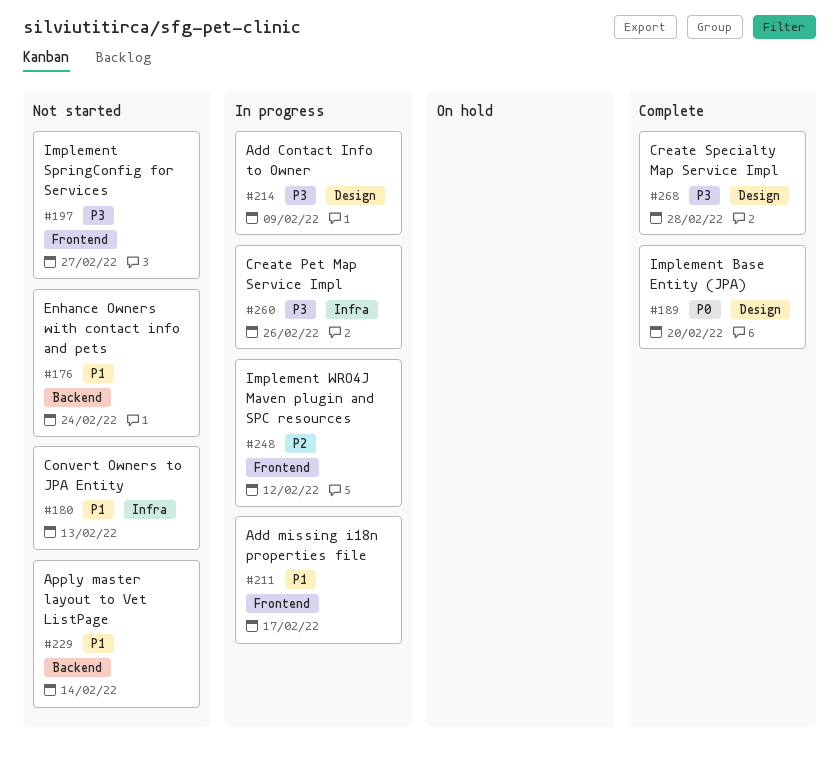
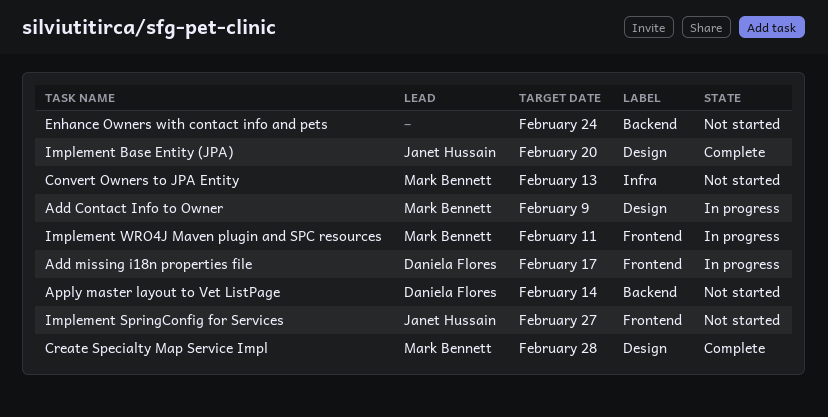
Create Pet Map Service Impl: present -> none
Implement WRO4J Maven plugin and SPC resources, due: Feb 12 -> Feb 11

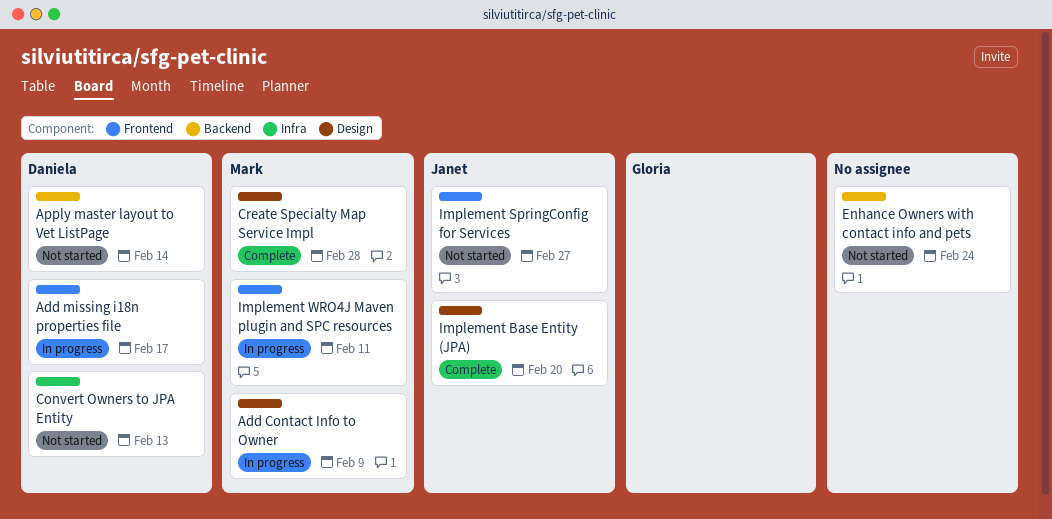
Convert Owners to JPA Entity, owner: Mark Bennett -> Daniela Flores

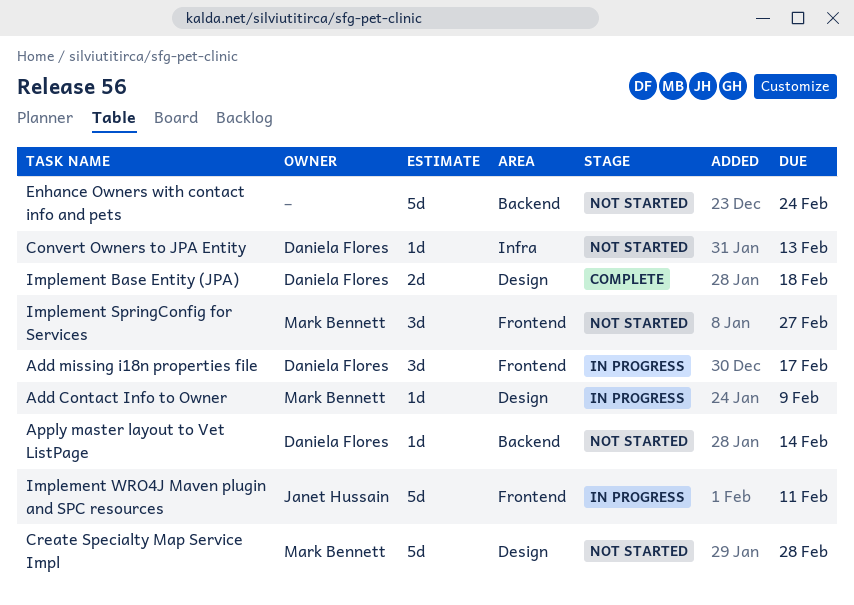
Create Specialty Map Service Impl, status: Complete -> Not started
Implement Base Entity (JPA), owner: Janet Hussain -> Daniela Flores
Implement Base Entity (JPA), due: Feb 20 -> Feb 18
Implement SpringConfig for Services, owner: Janet Hussain -> Mark Bennett
Implement WRO4J Maven plugin and SPC resources, owner: Mark Bennett -> Janet Hussain

